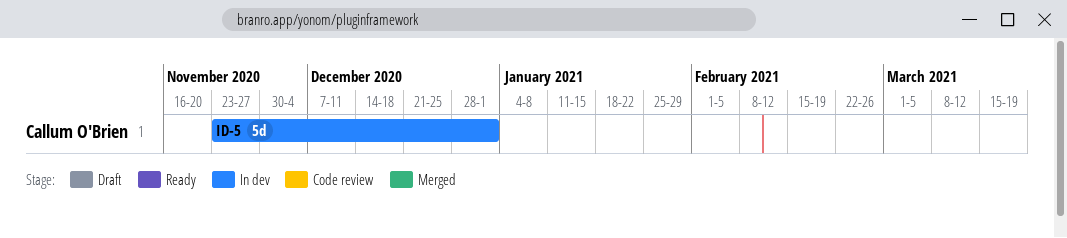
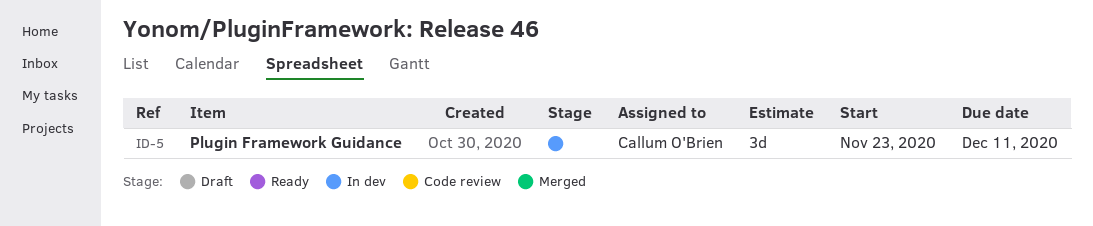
ID-5, estimate: 5d -> 3d
ID-5, due: Jan 1 -> Dec 11

